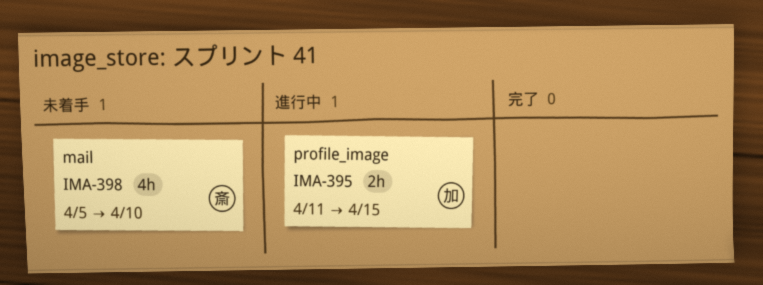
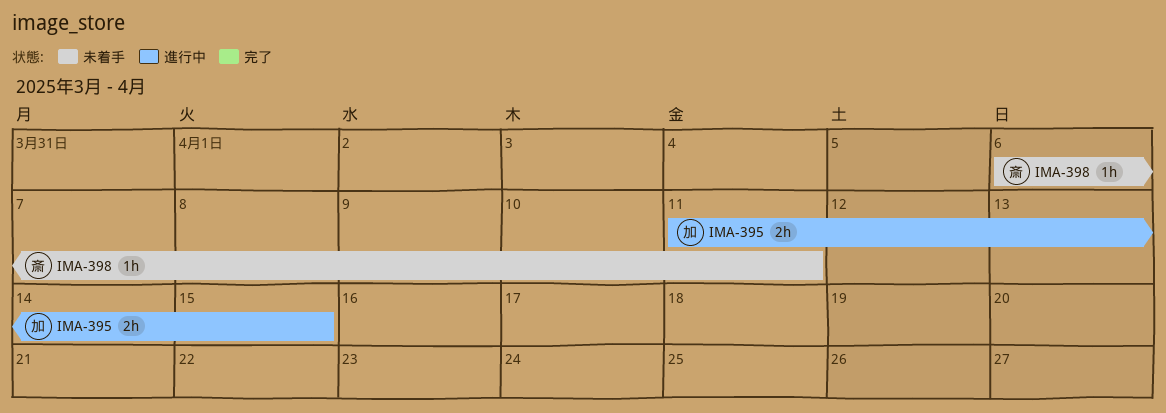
IMA-398, estimate: 4h -> 1h
IMA-398, start: Apr 5 -> Apr 6
IMA-398, due: Apr 10 -> Apr 11

